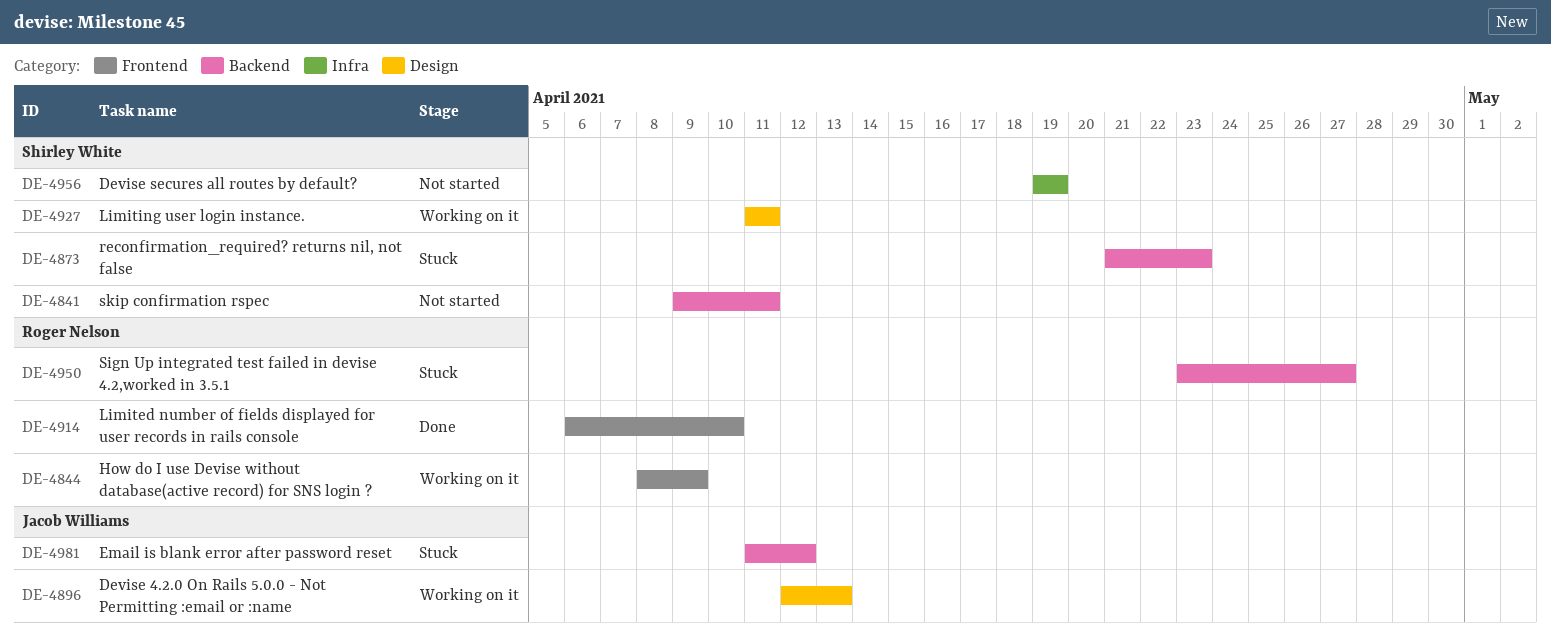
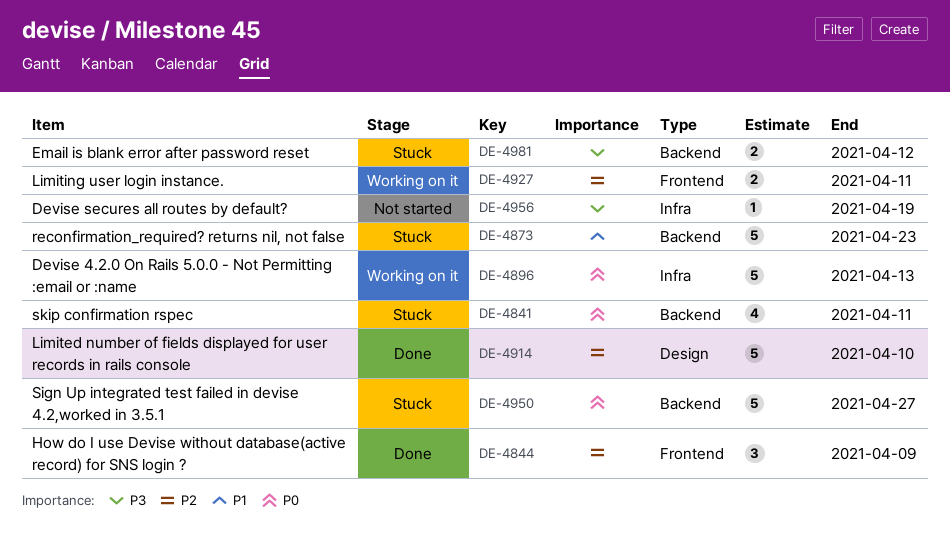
DE-4841, status: Not started -> Stuck
DE-4844, status: Working on it -> Done
DE-4896, label: Design -> Infra
DE-4914, label: Frontend -> Design
DE-4927, label: Design -> Frontend

